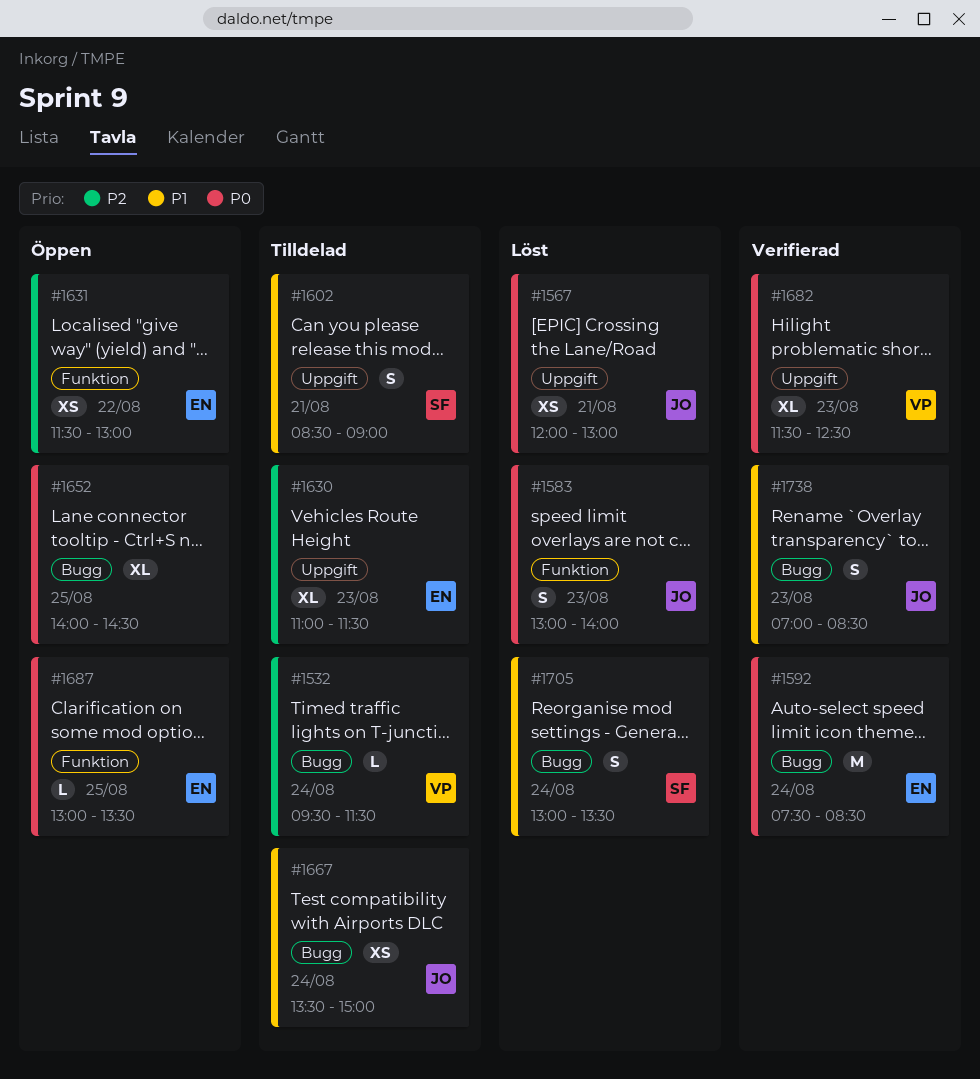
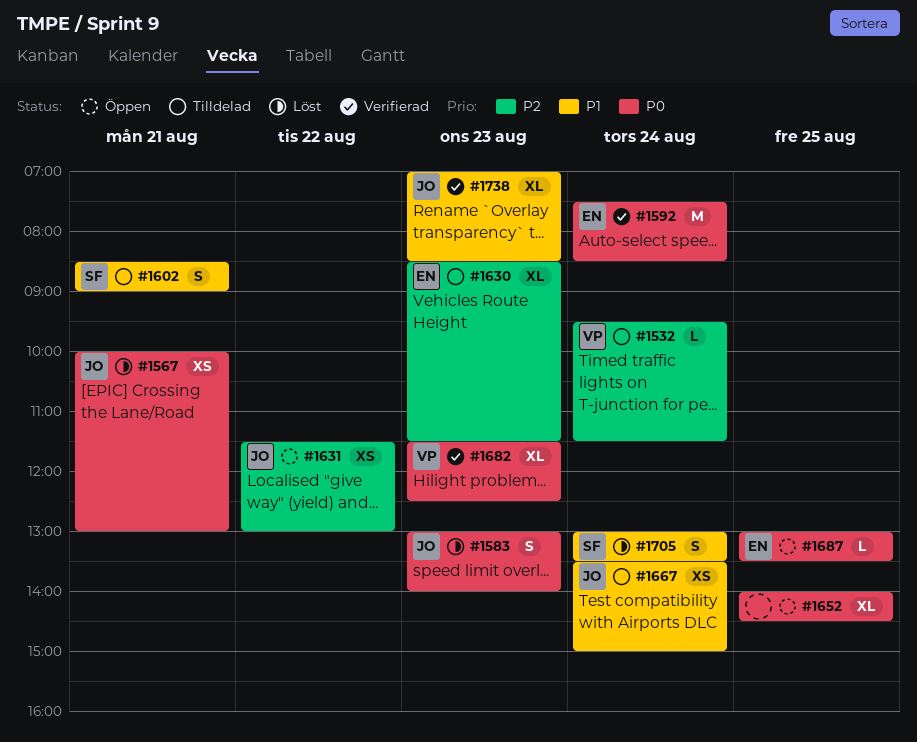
#1567, begins: 12:00 -> 10:00
#1630, begins: 11:00 -> 08:30
#1631, owner: EN -> JO
#1738, estimate: S -> XL

